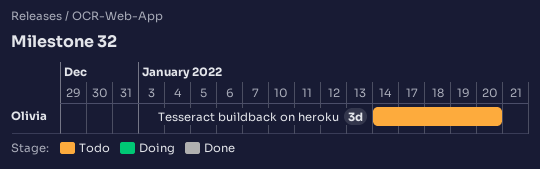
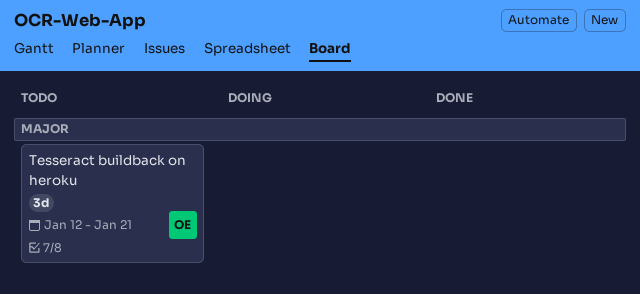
Tesseract buildback on heroku, start: Jan 14 -> Jan 12
Tesseract buildback on heroku, due: Jan 20 -> Jan 21

